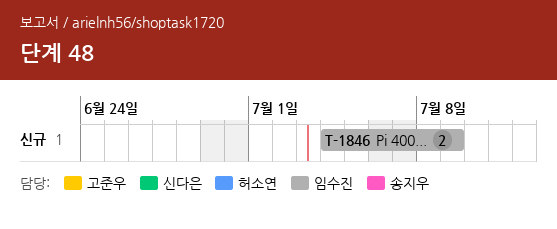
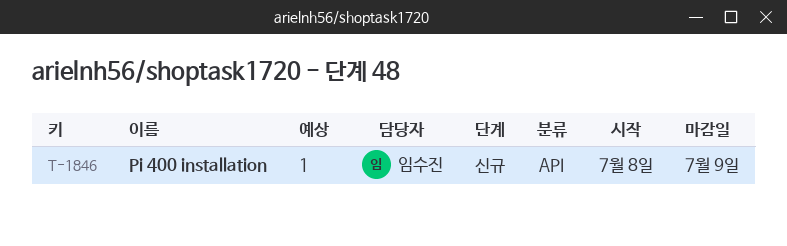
T-1846, estimate: 2 -> 1
T-1846, start: Jul 4 -> Jul 8

